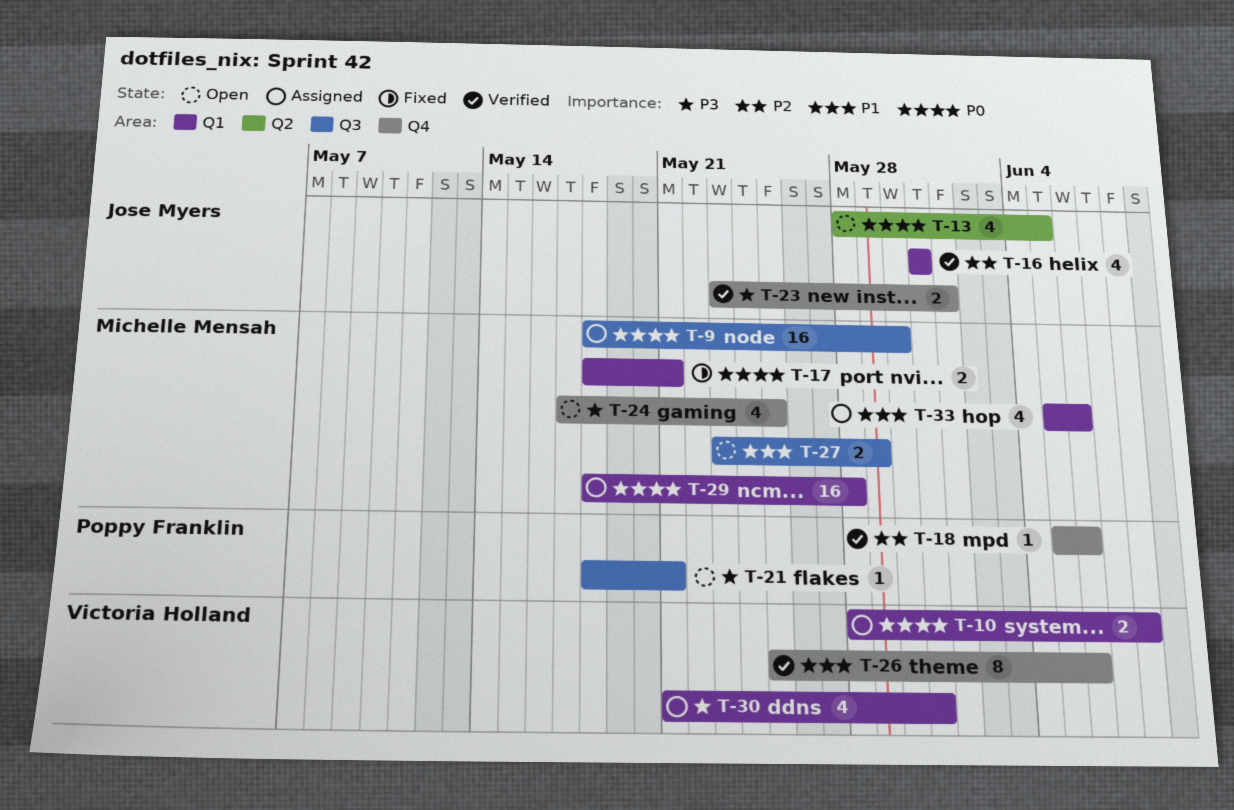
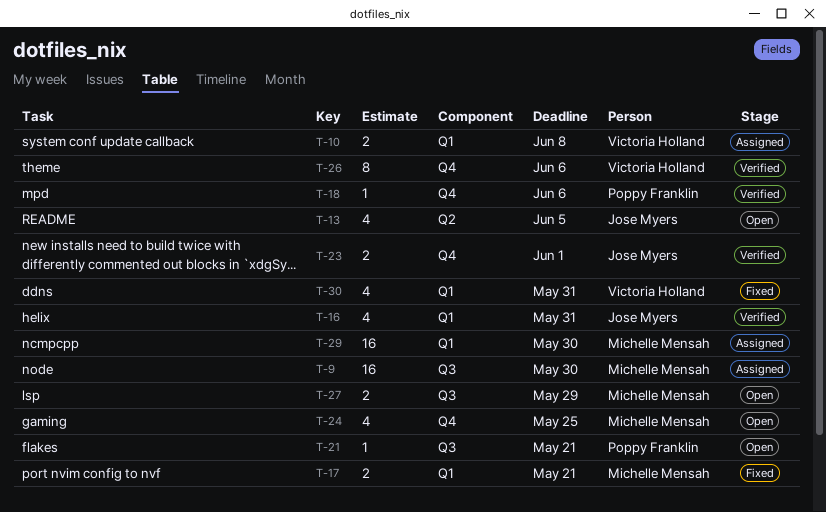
T-29, due: May 28 -> May 30
T-30, status: Assigned -> Fixed
T-33: present -> none

